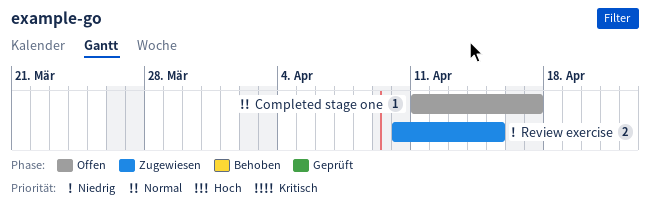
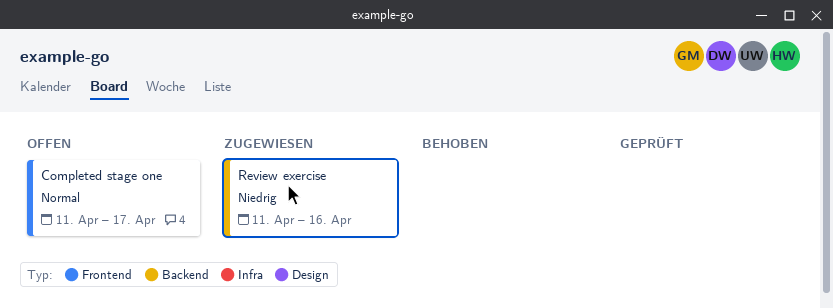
Review exercise, start: Apr 10 -> Apr 11
Review exercise, due: Apr 15 -> Apr 16

